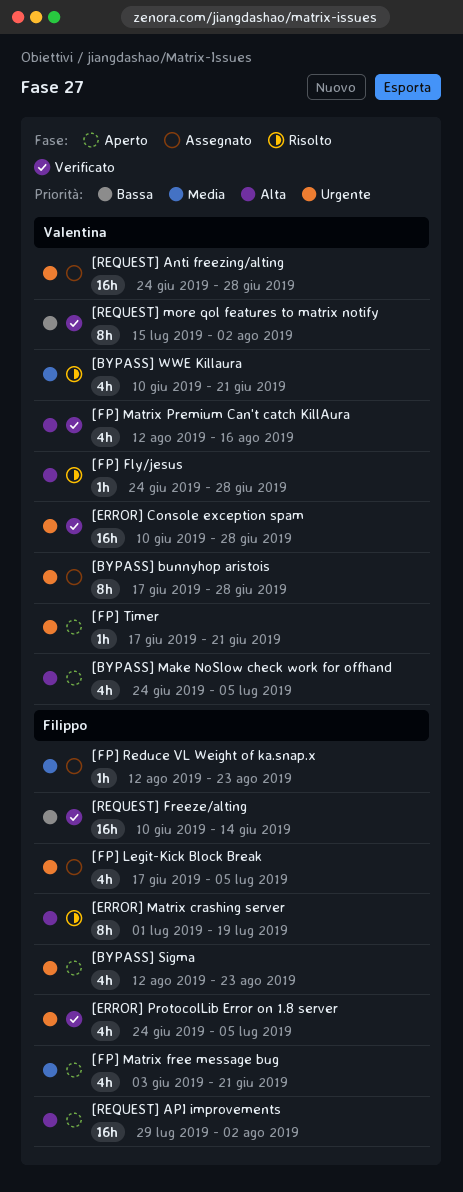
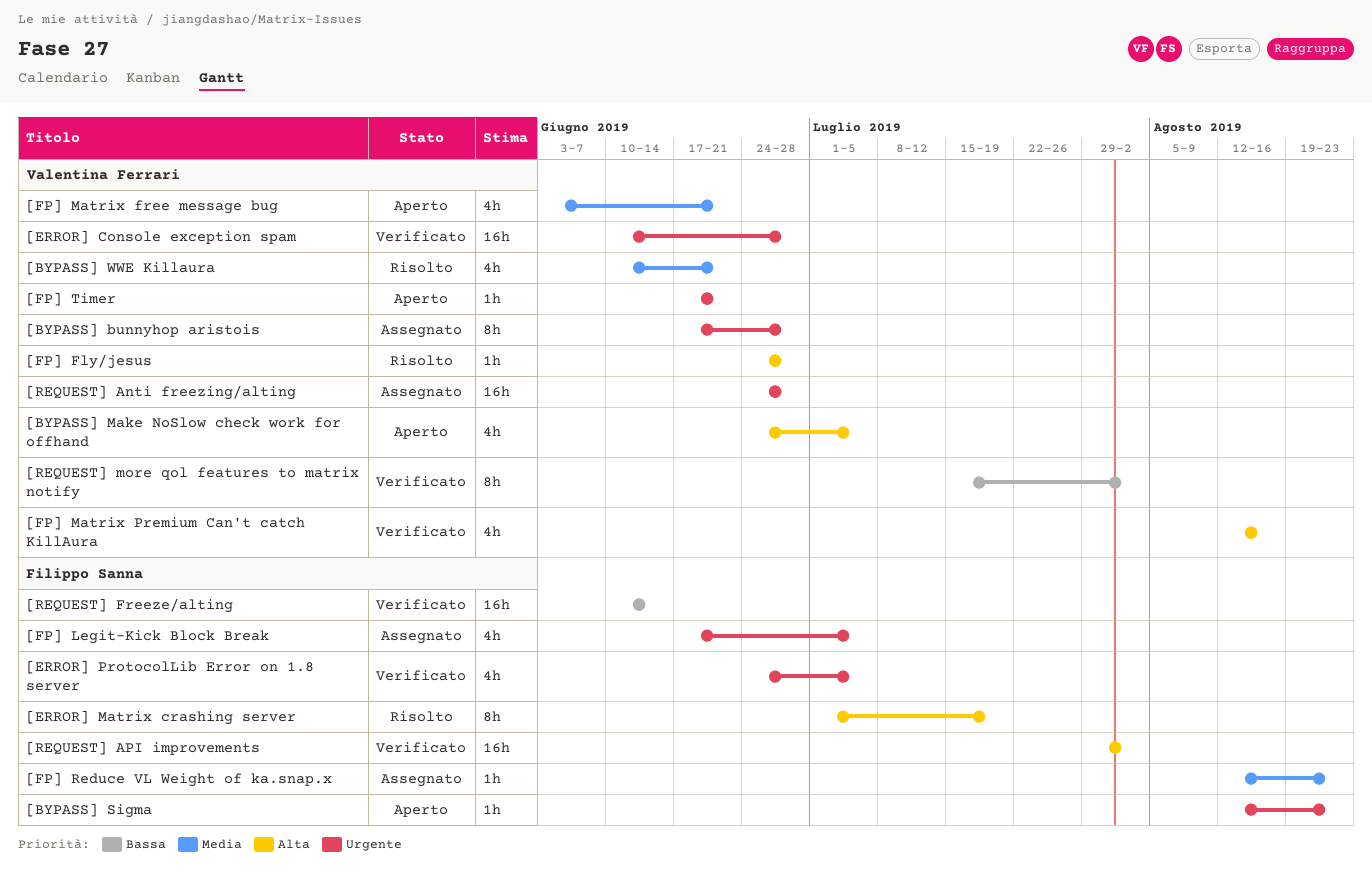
[BYPASS] Sigma, estimate: 4h -> 1h
[FP] Matrix free message bug, owner: Filippo Sanna -> Valentina Ferrari
[REQUEST] API improvements, status: Aperto -> Verificato

